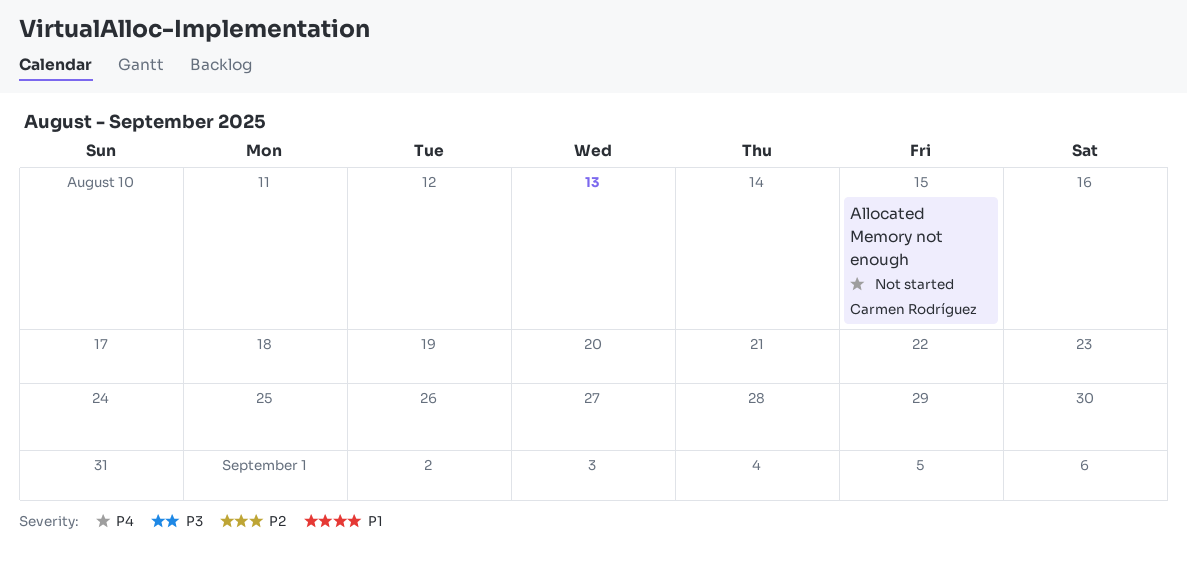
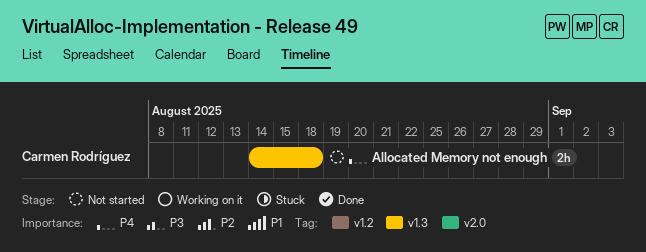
Allocated Memory not enough, due: Aug 15 -> Aug 18

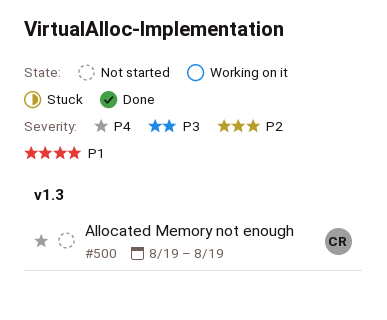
Allocated Memory not enough, start: Aug 14 -> Aug 19
Allocated Memory not enough, due: Aug 18 -> Aug 19

